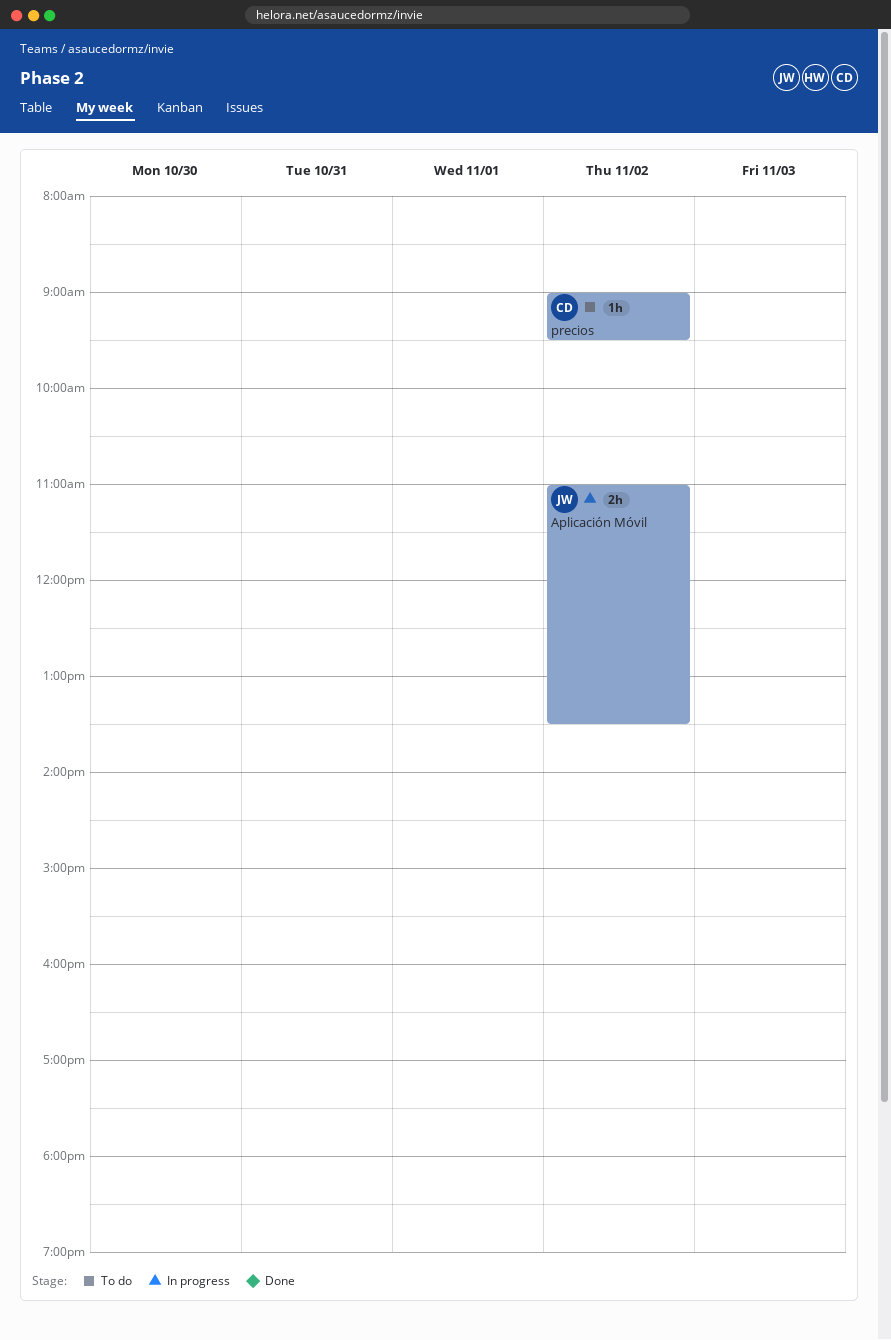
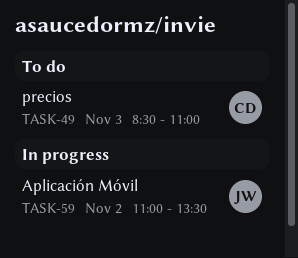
precios, day: Nov 2 -> Nov 3
precios, begins: 09:00 -> 08:30
precios, ends: 09:30 -> 11:00

